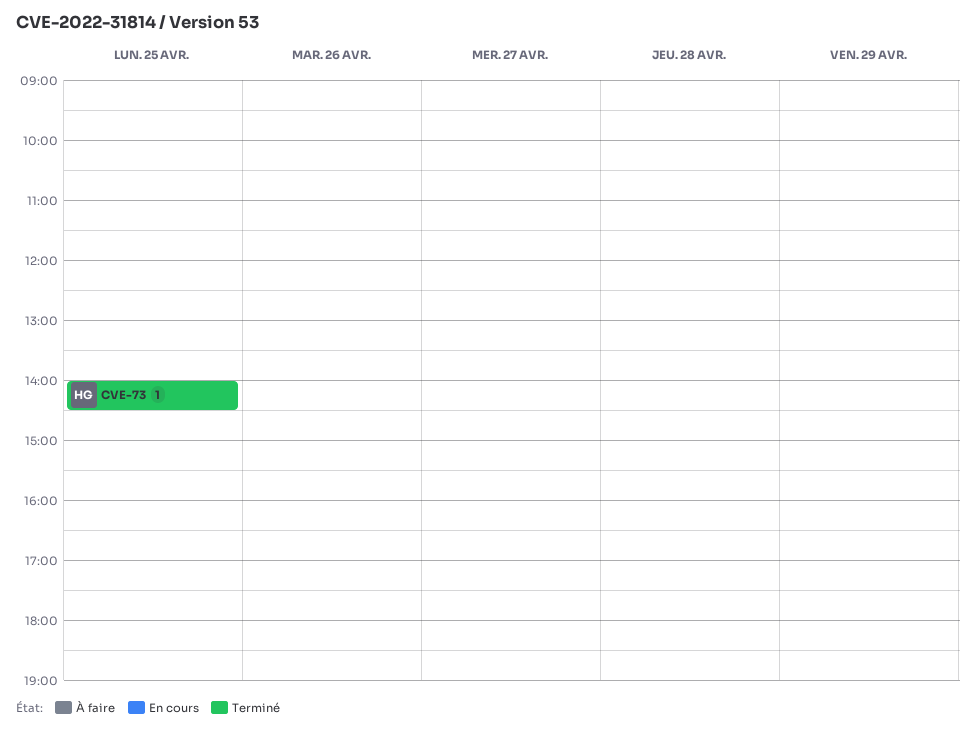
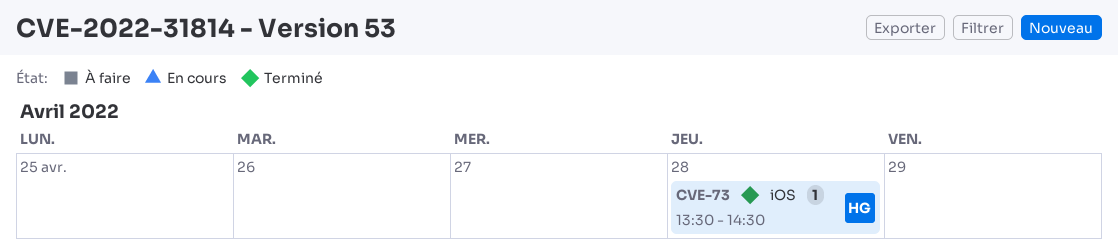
CVE-73, day: Apr 25 -> Apr 28
CVE-73, begins: 14:00 -> 13:30

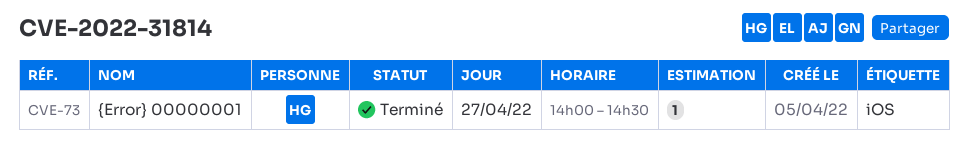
CVE-73, day: Apr 28 -> Apr 27
CVE-73, begins: 13:30 -> 14:00

